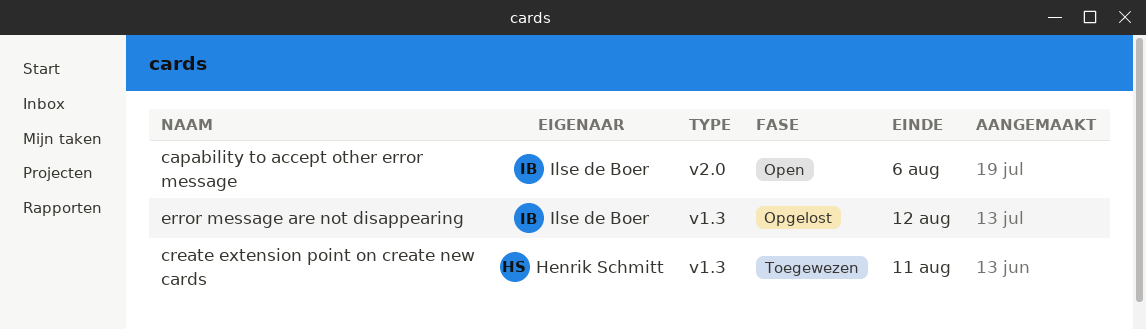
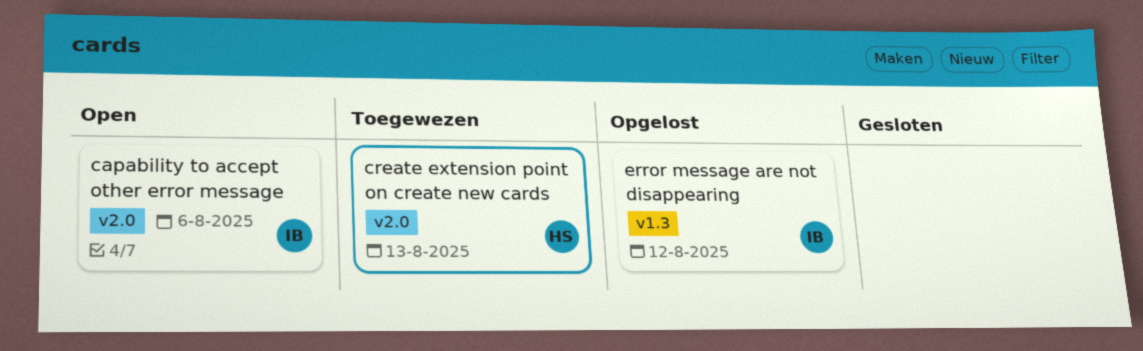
create extension point on create new cards, label: v1.3 -> v2.0
create extension point on create new cards, due: Aug 11 -> Aug 13

